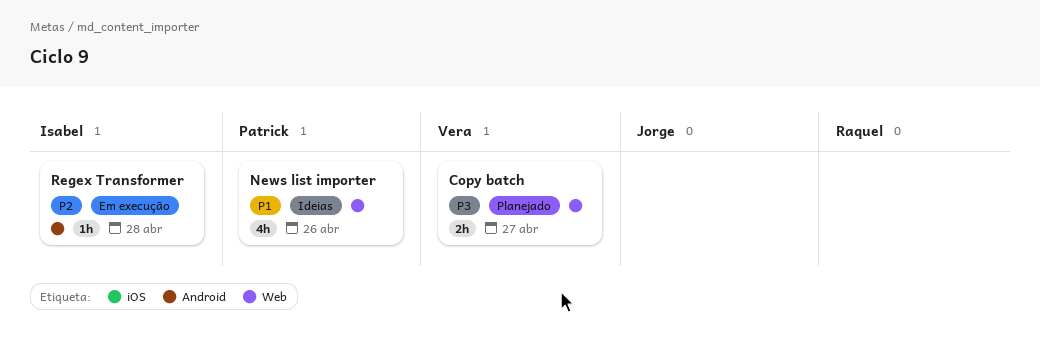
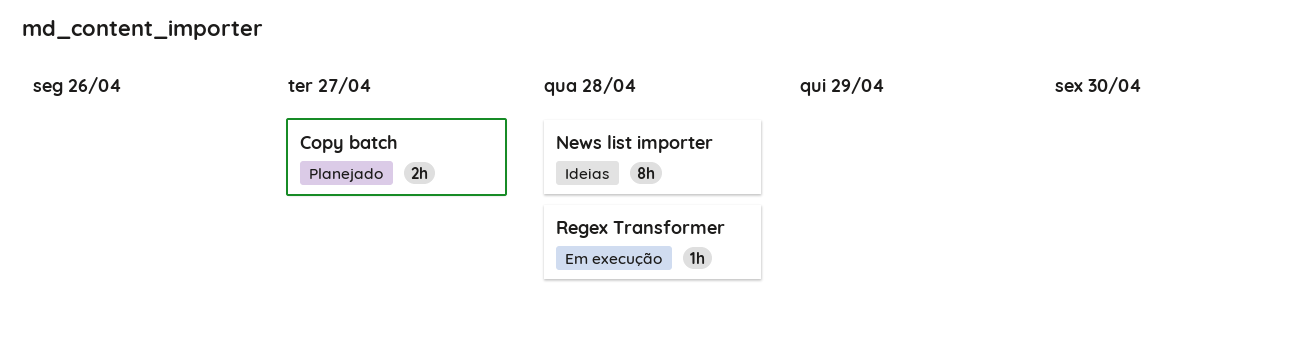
News list importer, estimate: 4h -> 8h
News list importer, due: Apr 26 -> Apr 28

